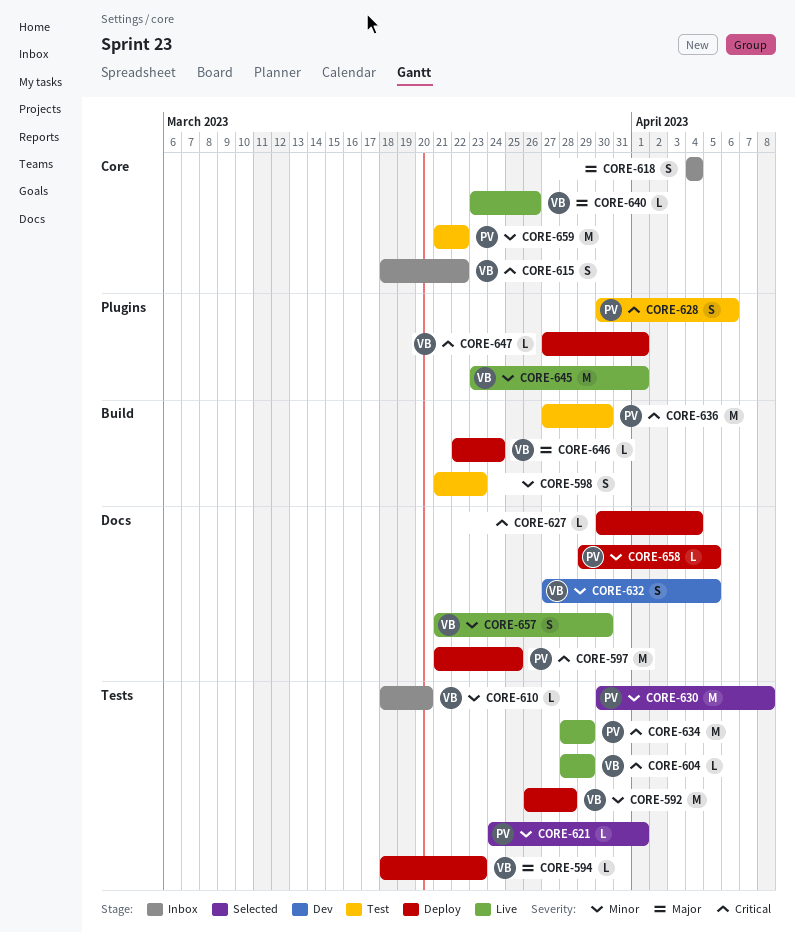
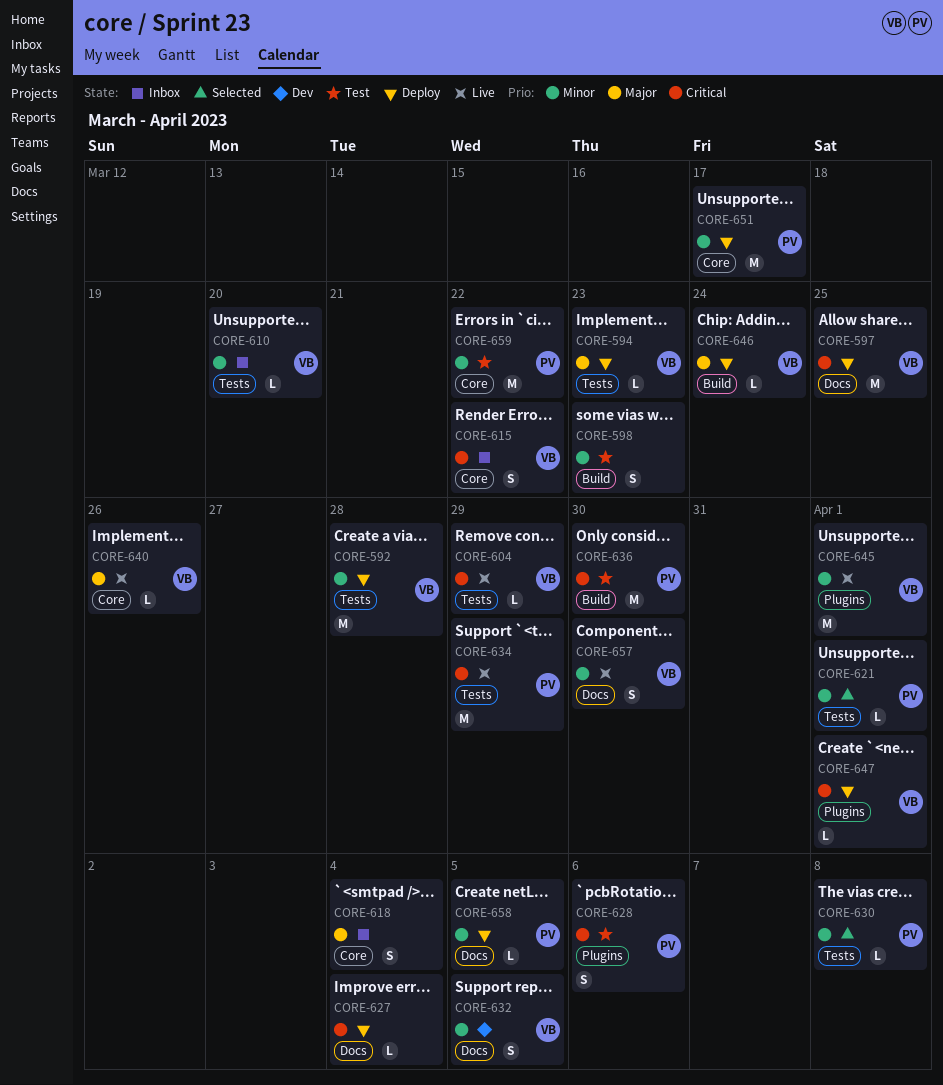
CORE-597, owner: PV -> VB
CORE-630, estimate: M -> L
CORE-651: none -> present

